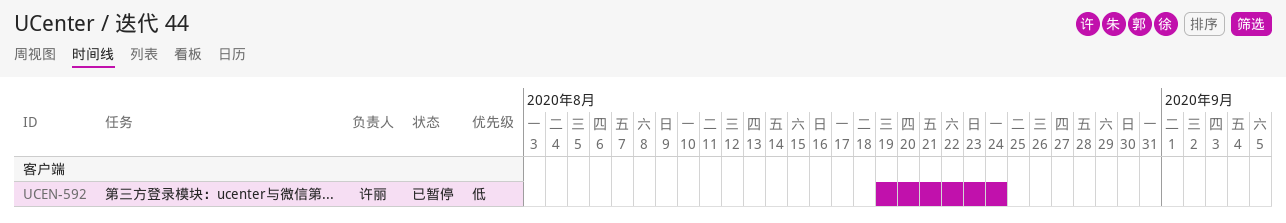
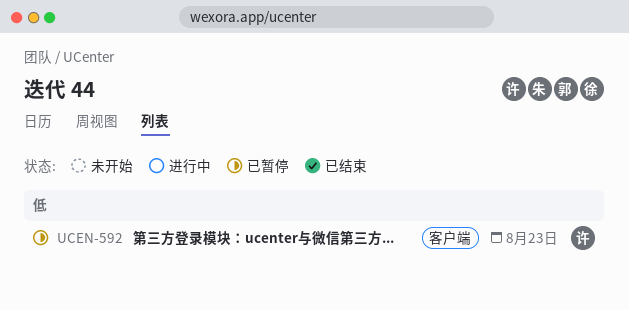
UCEN-592, due: Aug 24 -> Aug 23

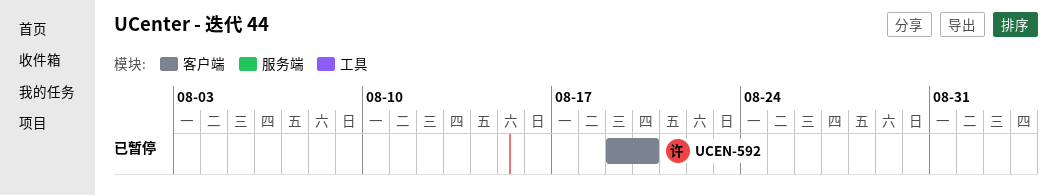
UCEN-592, due: Aug 23 -> Aug 20

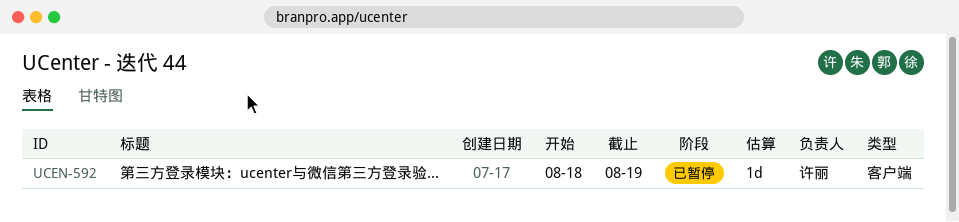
UCEN-592, start: Aug 19 -> Aug 18
UCEN-592, due: Aug 20 -> Aug 19

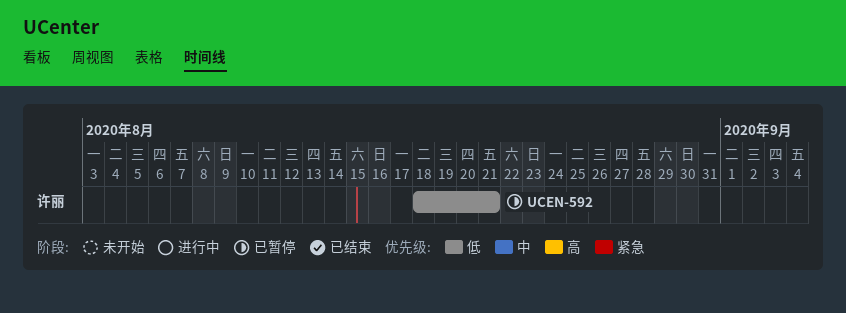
UCEN-592, due: Aug 19 -> Aug 21

